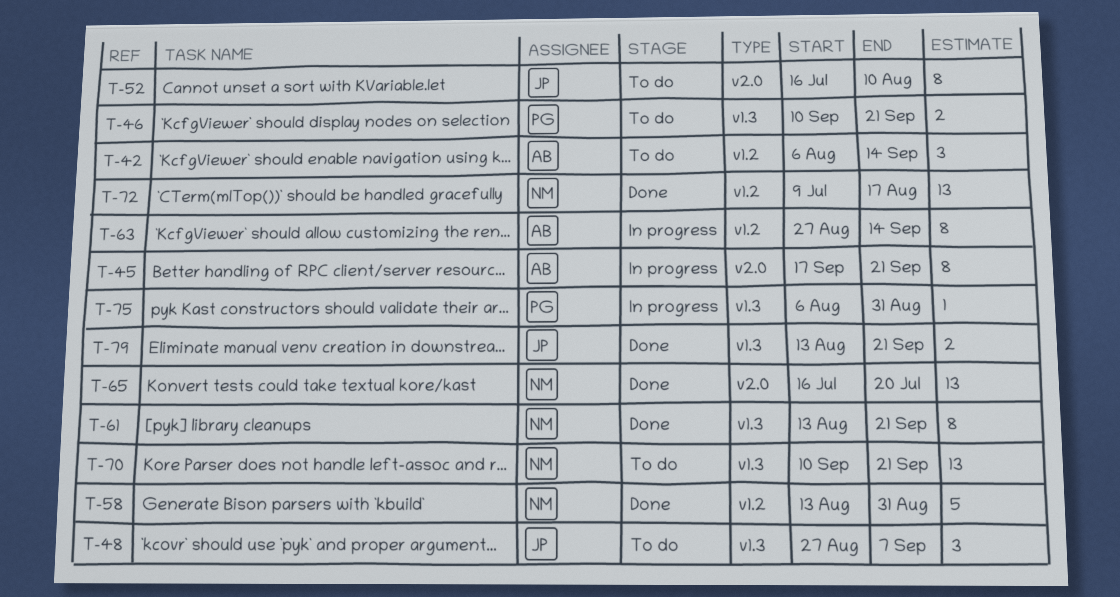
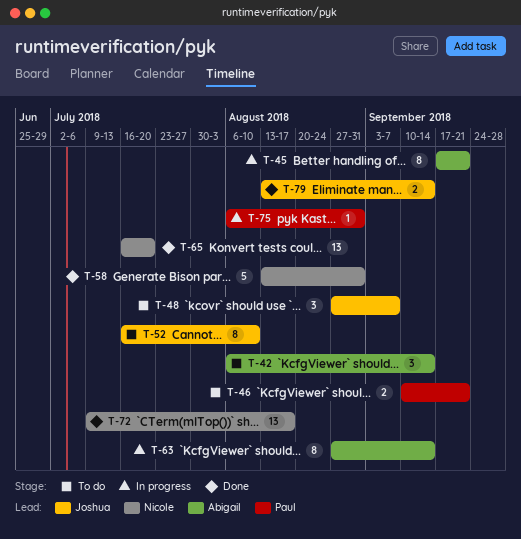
T-61: present -> none
T-70: present -> none
T-79, due: Sep 21 -> Sep 14

